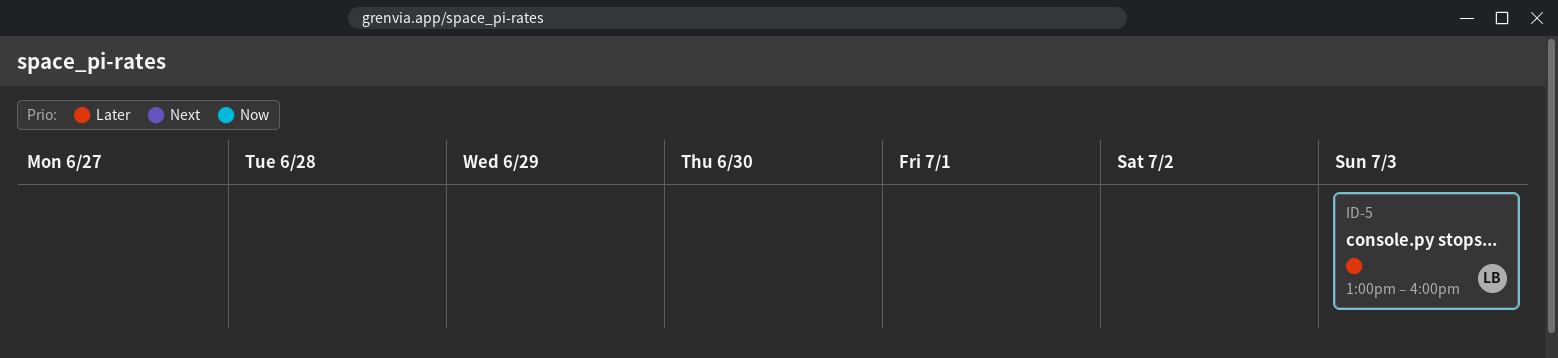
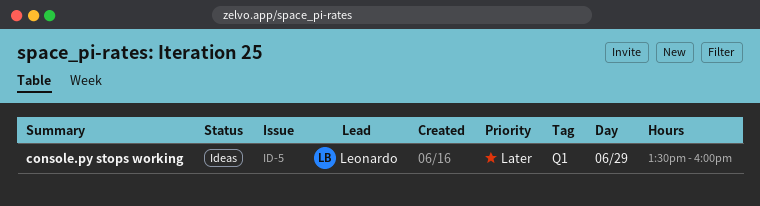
ID-5, day: Jul 3 -> Jun 29
ID-5, begins: 13:00 -> 13:30

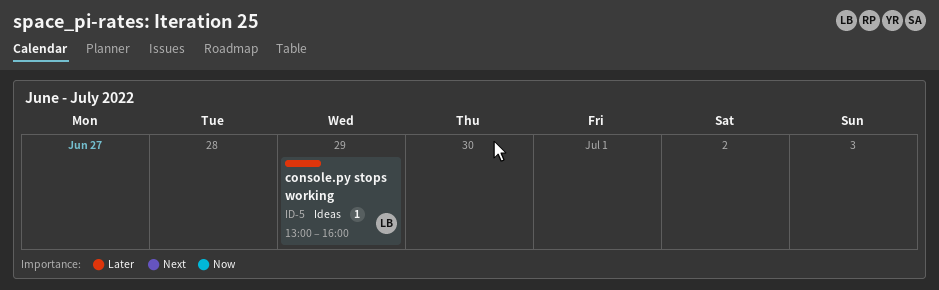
ID-5, begins: 13:30 -> 13:00

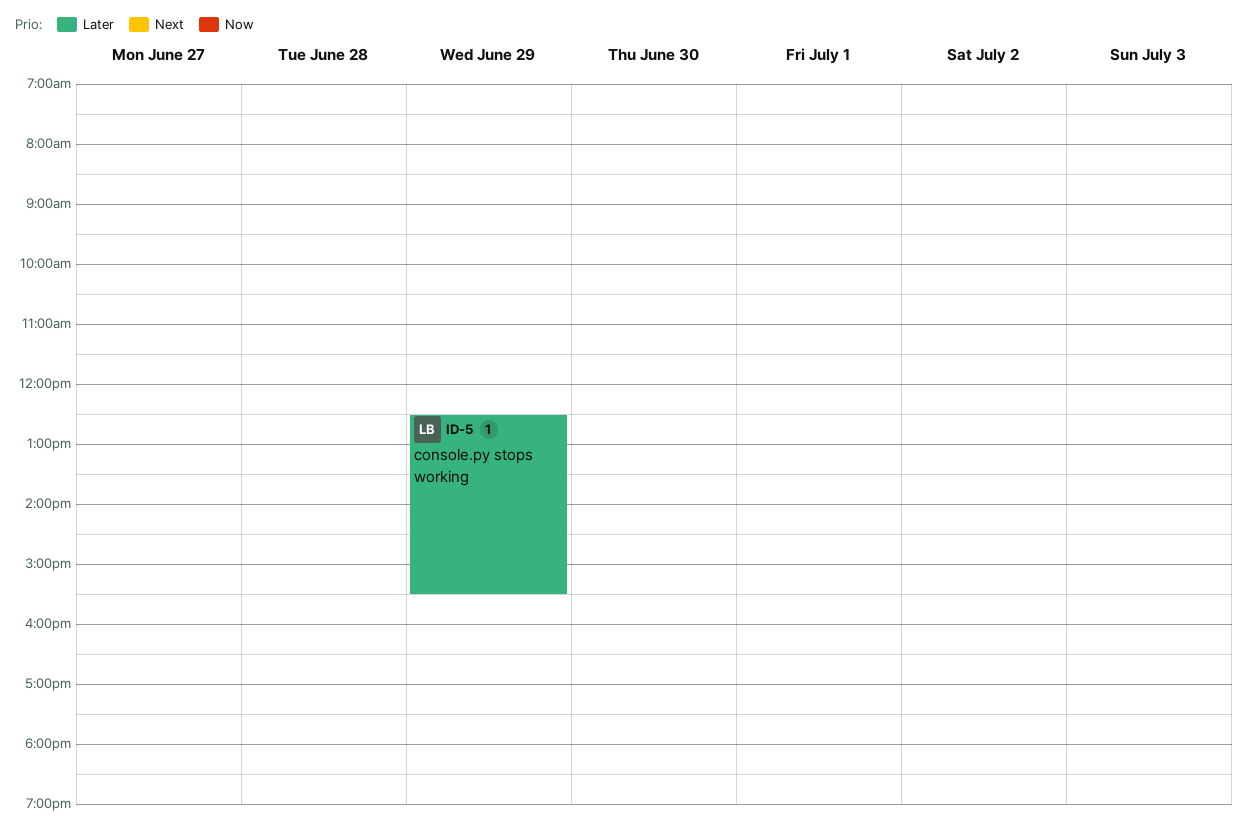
ID-5, begins: 13:00 -> 12:30
ID-5, ends: 16:00 -> 15:30

